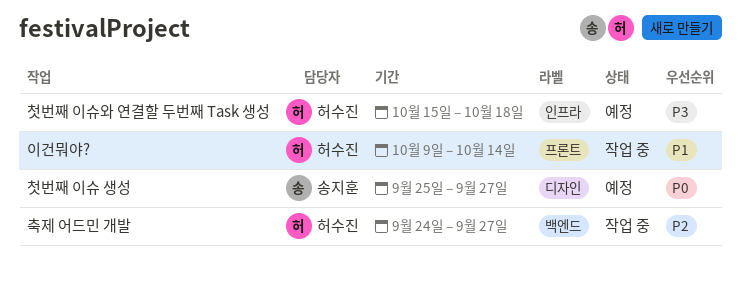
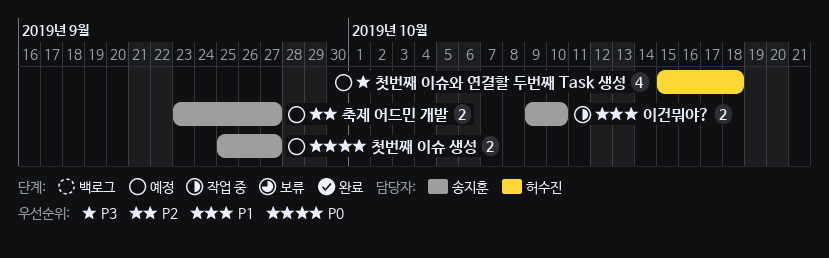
이건뭐야?, owner: 허수진 -> 송지훈
이건뭐야?, due: Oct 14 -> Oct 10
축제 어드민 개발, status: 작업 중 -> 예정
축제 어드민 개발, owner: 허수진 -> 송지훈
축제 어드민 개발, start: Sep 24 -> Sep 23

